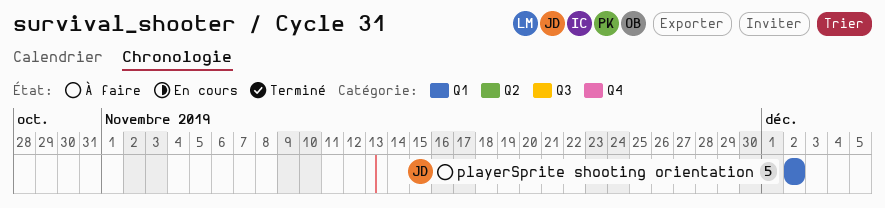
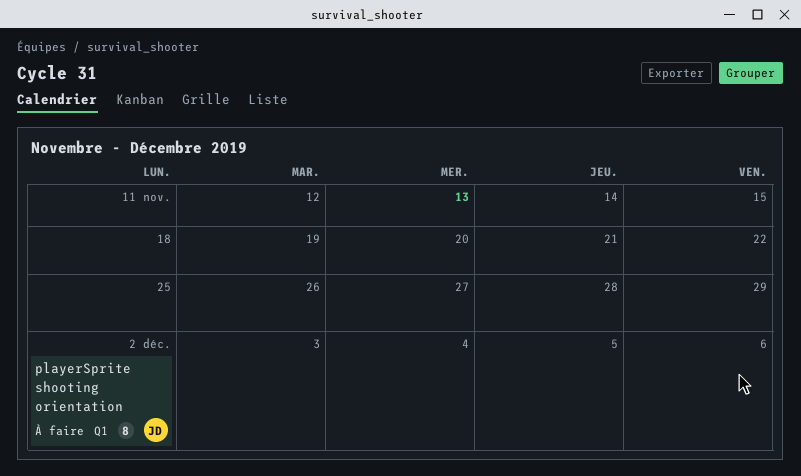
playerSprite shooting orientation, estimate: 5 -> 8

